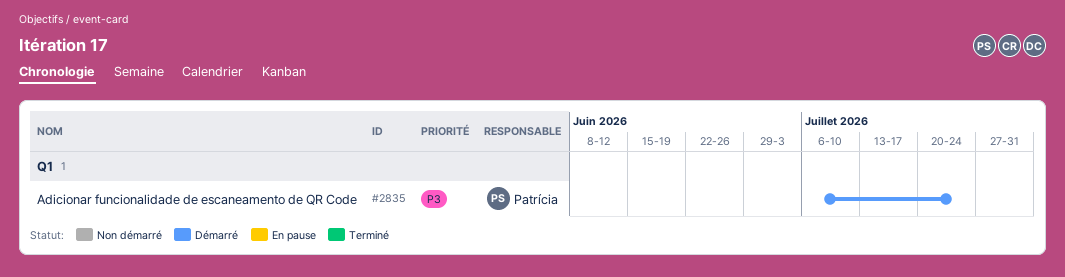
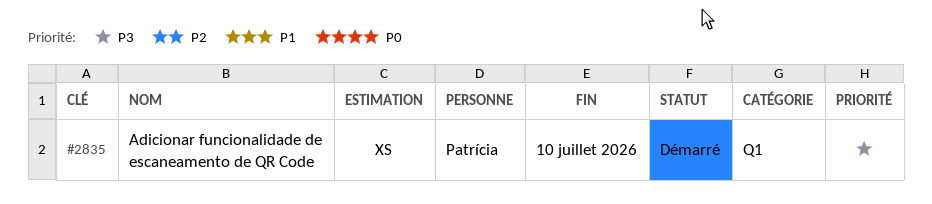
#2835, due: Jul 24 -> Jul 10

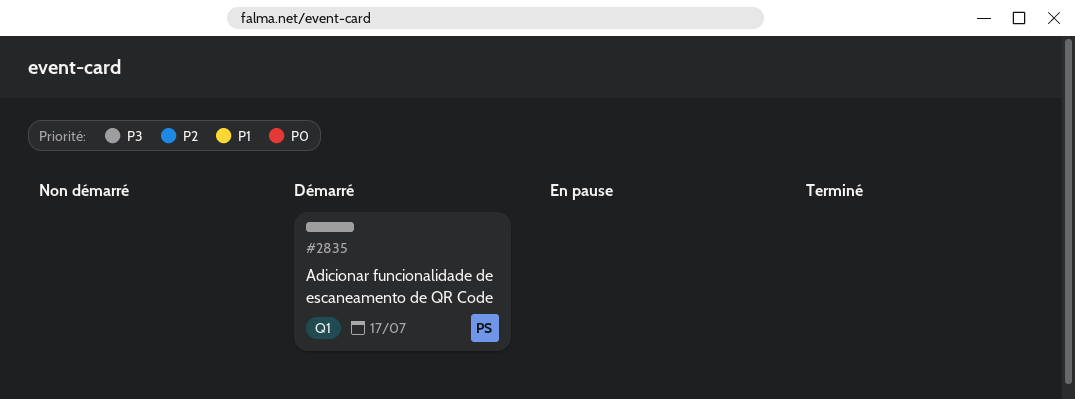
#2835, due: Jul 10 -> Jul 17

